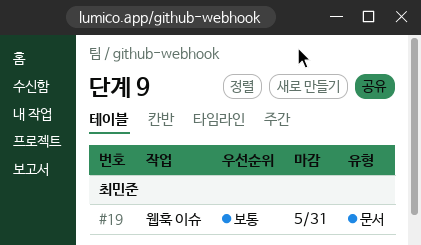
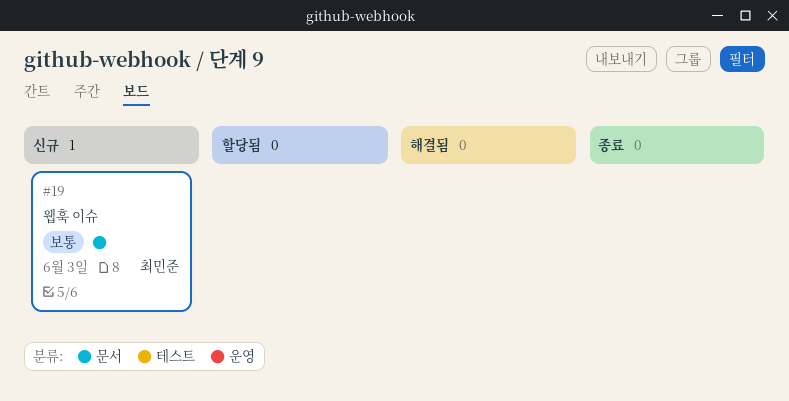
#19, due: May 31 -> Jun 3

